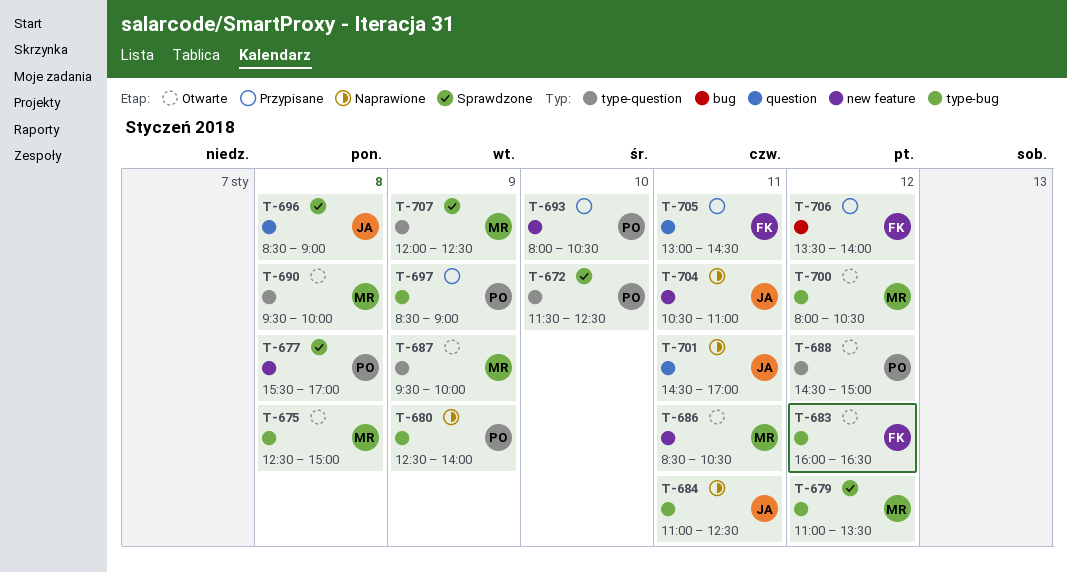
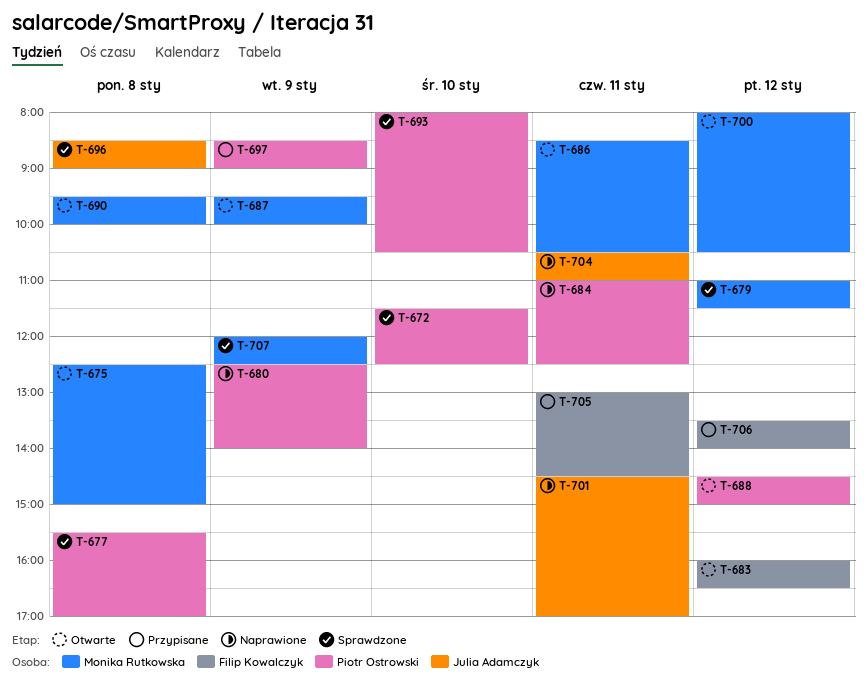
T-679, ends: 13:30 -> 11:30
T-684, owner: Julia Adamczyk -> Piotr Ostrowski
T-693, status: Przypisane -> Sprawdzone

